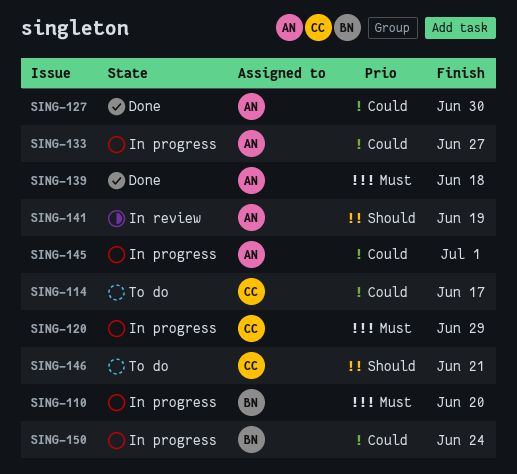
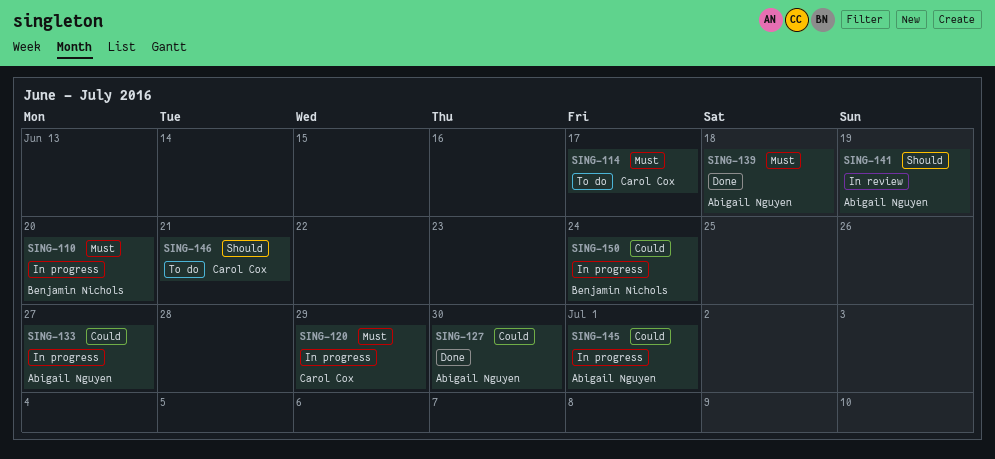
SING-114, priority: Could -> Must

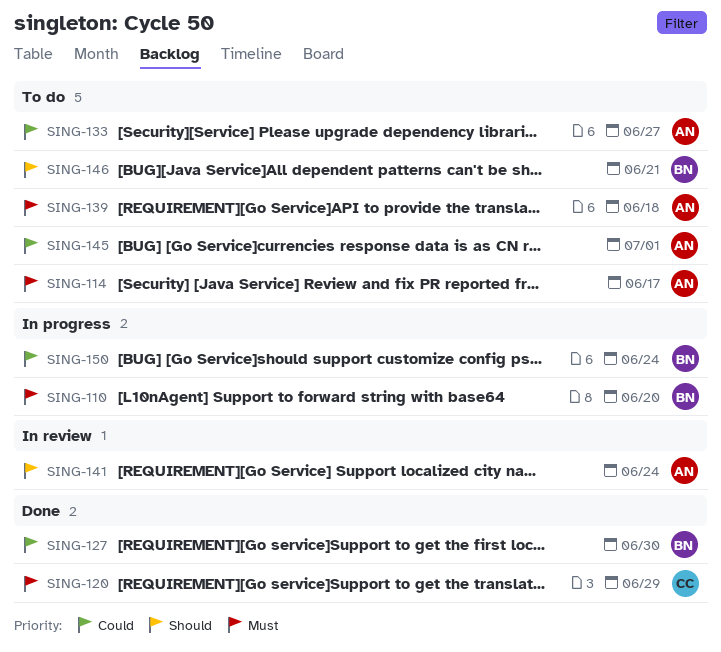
SING-114, owner: Carol Cox -> Abigail Nguyen
SING-120, status: In progress -> Done
SING-127, owner: Abigail Nguyen -> Benjamin Nichols
SING-133, status: In progress -> To do
SING-139, status: Done -> To do
SING-141, due: Jun 19 -> Jun 24
SING-145, status: In progress -> To do
SING-146, owner: Carol Cox -> Benjamin Nichols

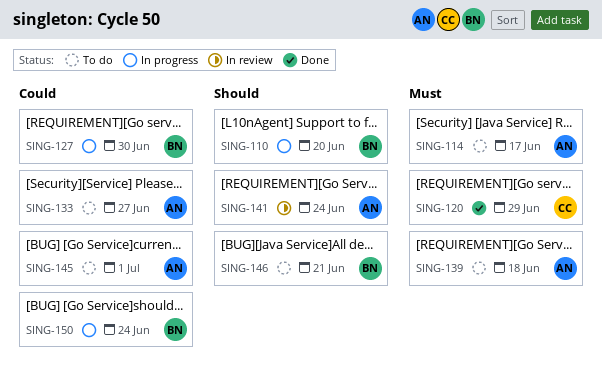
SING-110, priority: Must -> Should
SING-127, status: Done -> In progress

